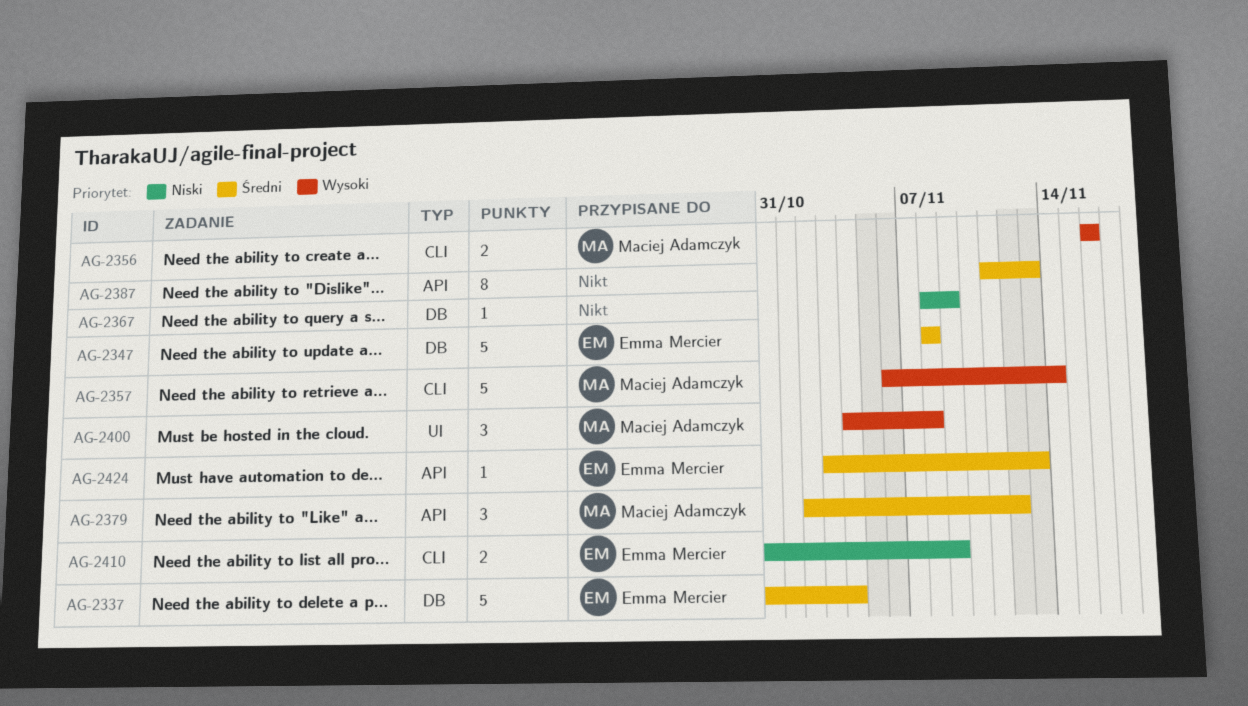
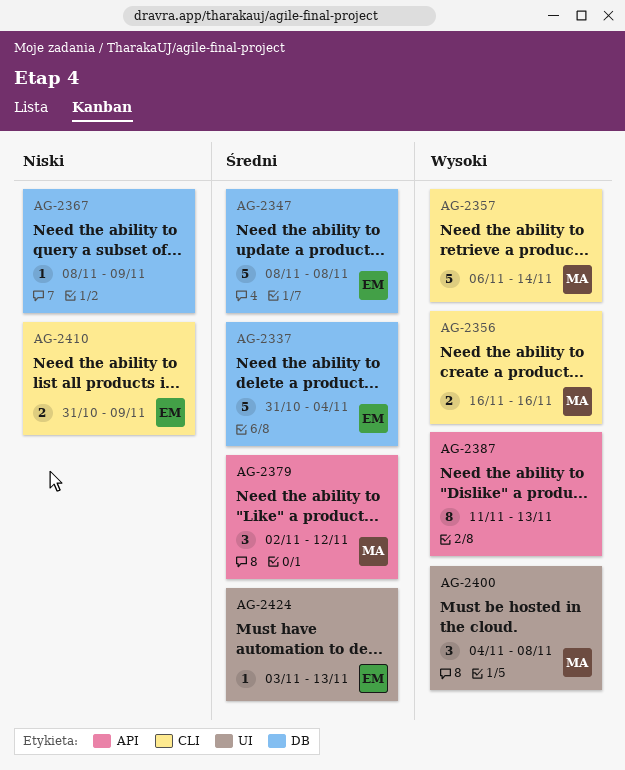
AG-2387, priority: Średni -> Wysoki
AG-2424, label: API -> UI

